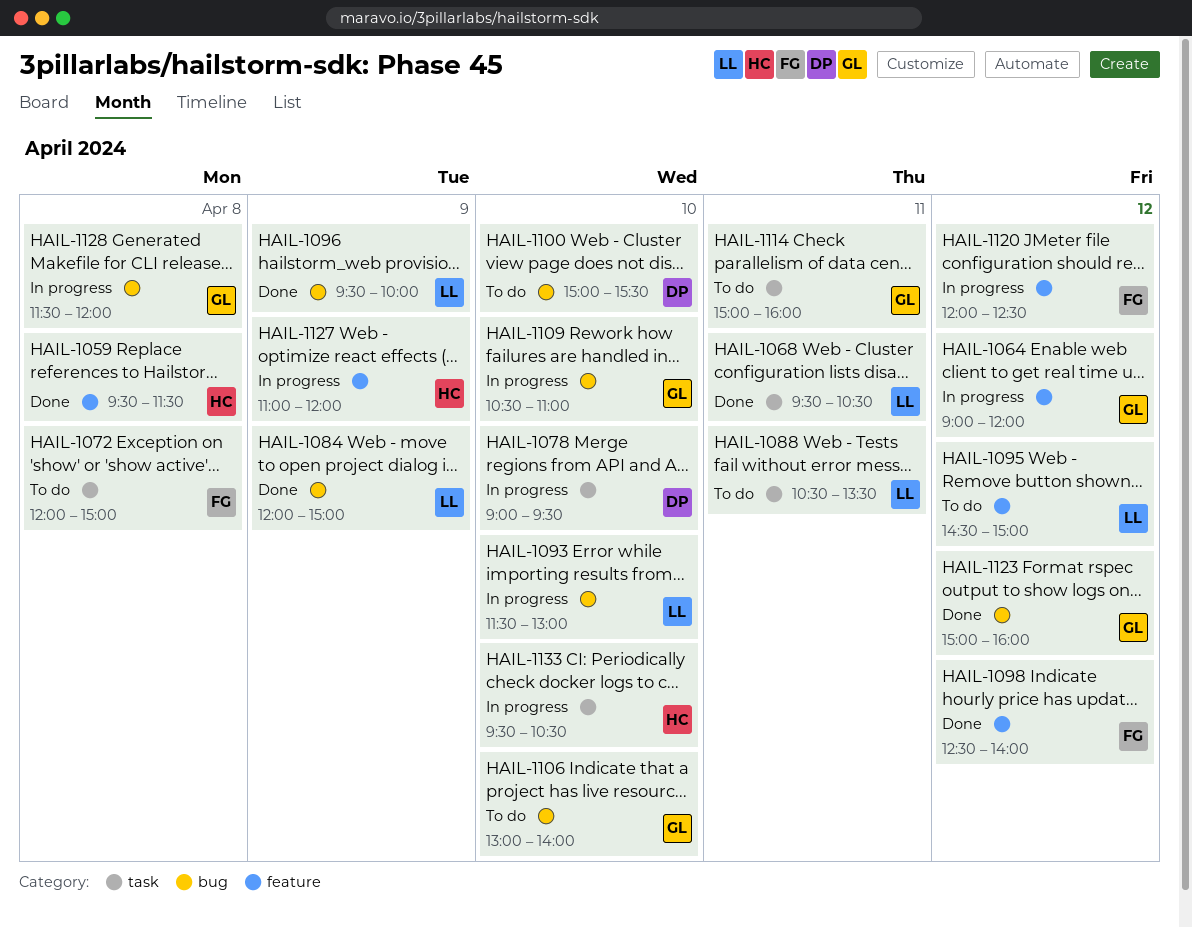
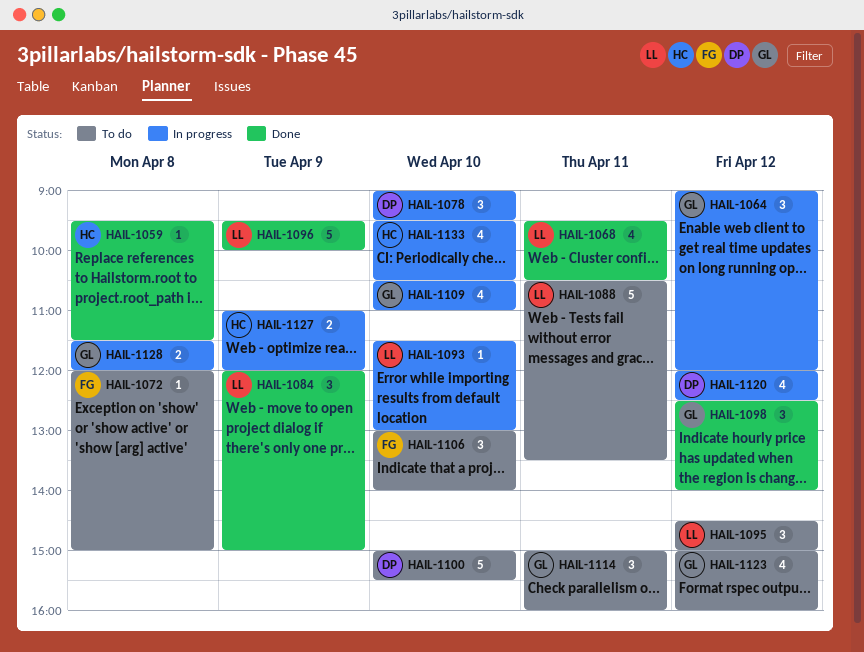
HAIL-1098, owner: FG -> GL
HAIL-1106, owner: GL -> FG
HAIL-1120, owner: FG -> DP
HAIL-1123, status: Done -> To do

